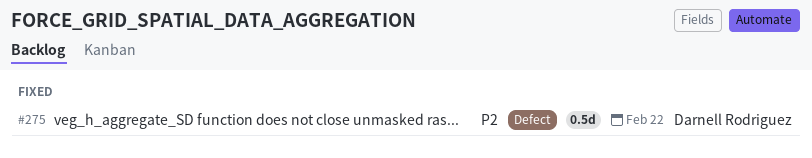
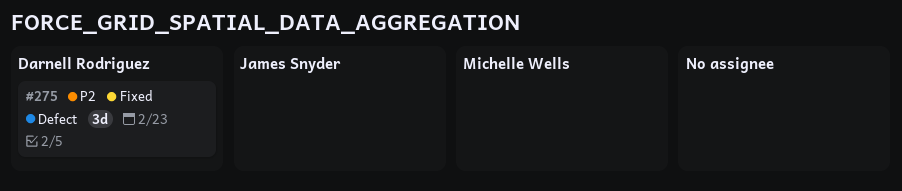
#275, estimate: 0.5d -> 3d
#275, due: Feb 22 -> Feb 23

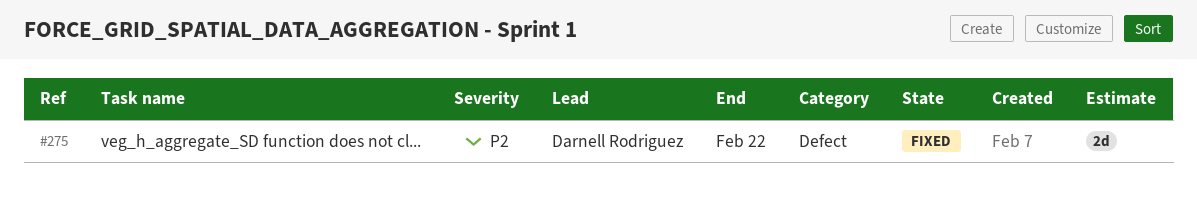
#275, estimate: 3d -> 2d
#275, due: Feb 23 -> Feb 22

